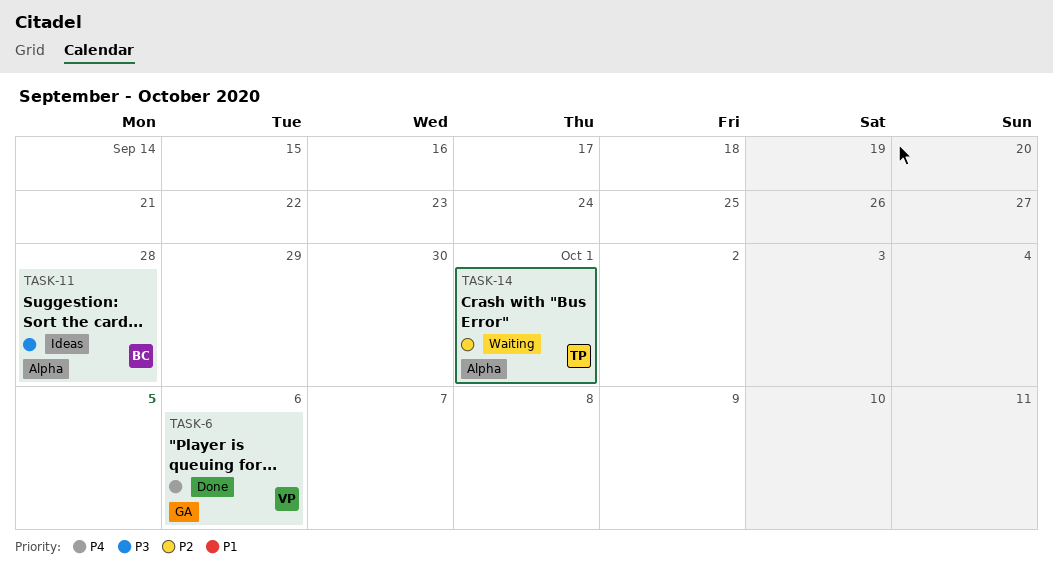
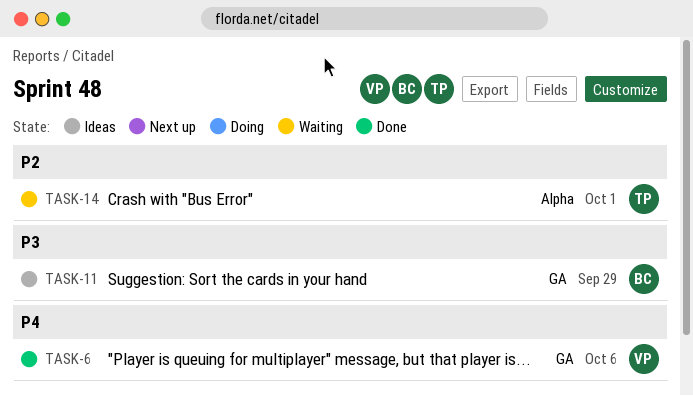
TASK-11, label: Alpha -> GA
TASK-11, due: Sep 28 -> Sep 29

